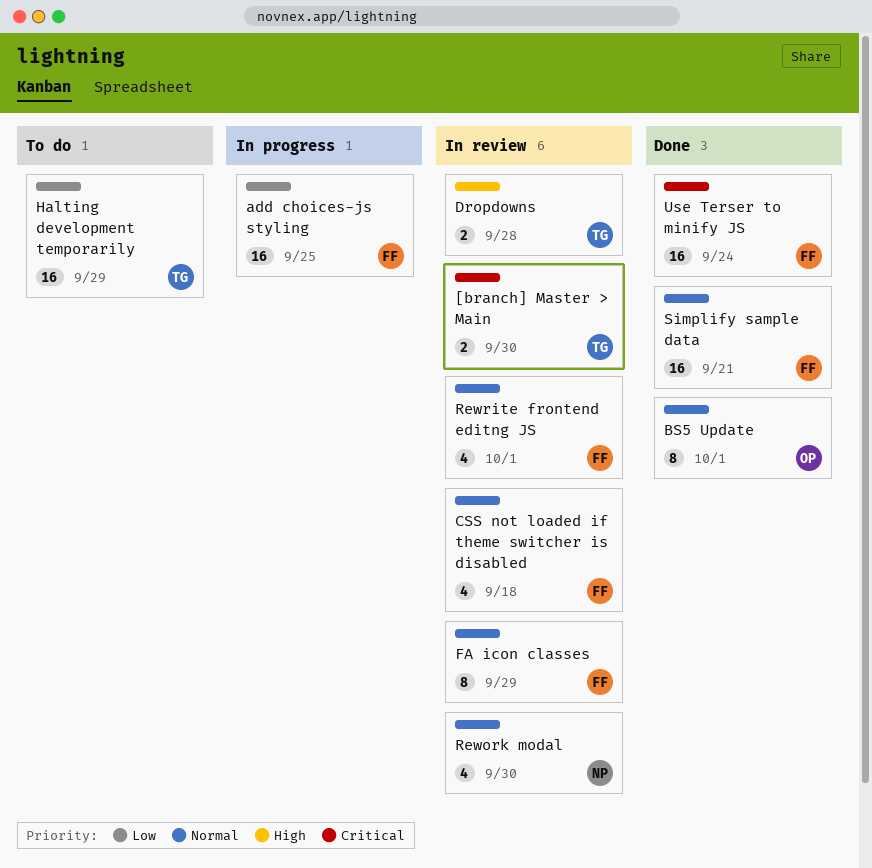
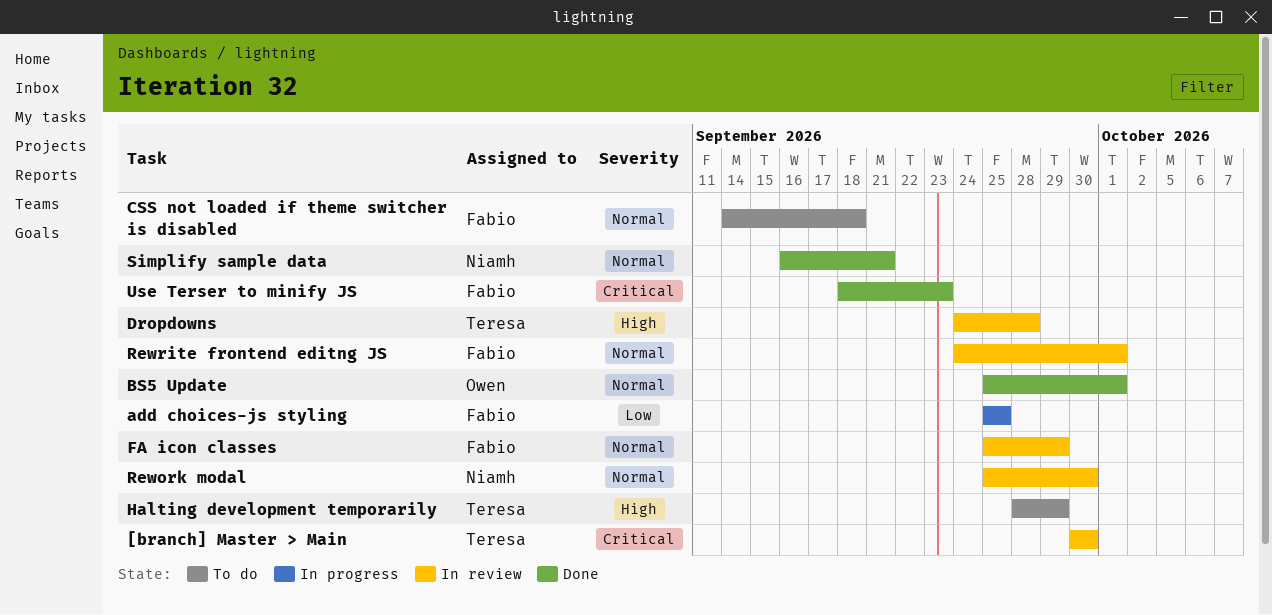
CSS not loaded if theme switcher is disabled, status: In review -> To do
Halting development temporarily, priority: Low -> High
Simplify sample data, owner: Fabio -> Niamh
Use Terser to minify JS, due: Sep 24 -> Sep 23

